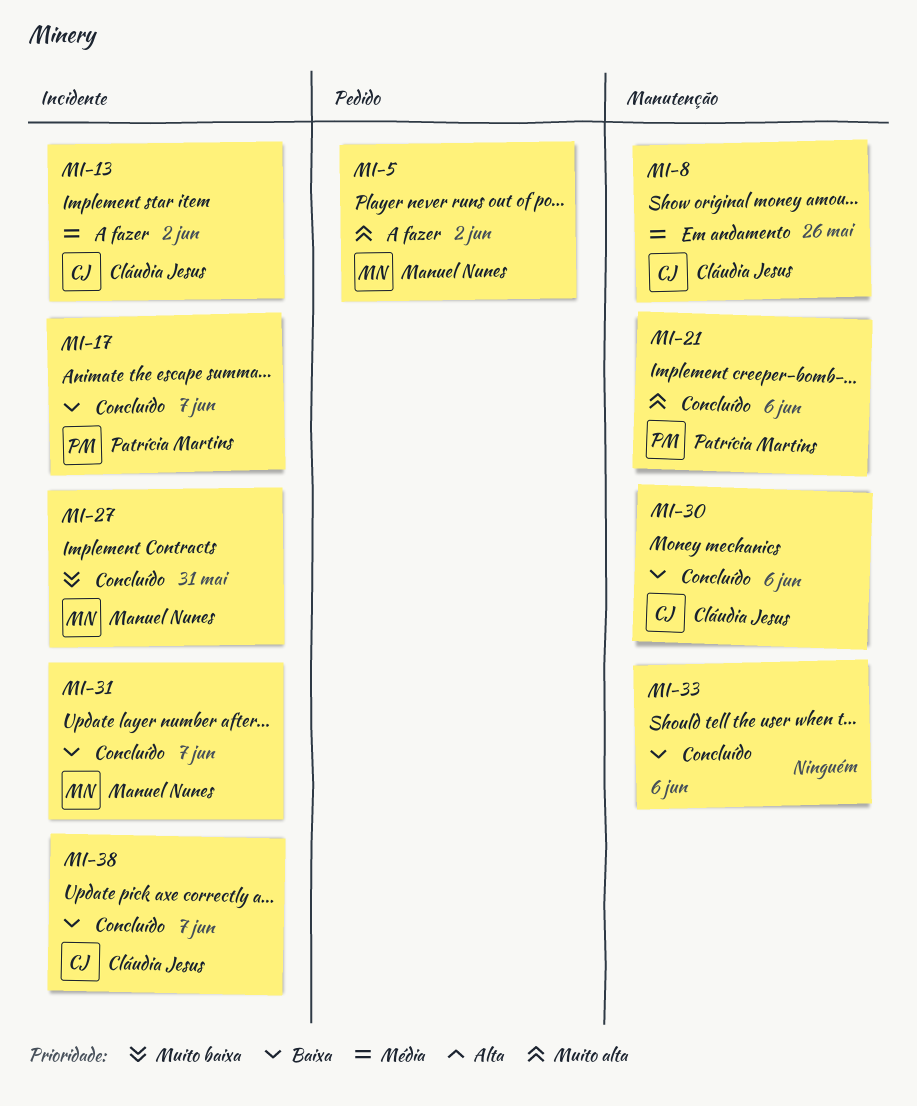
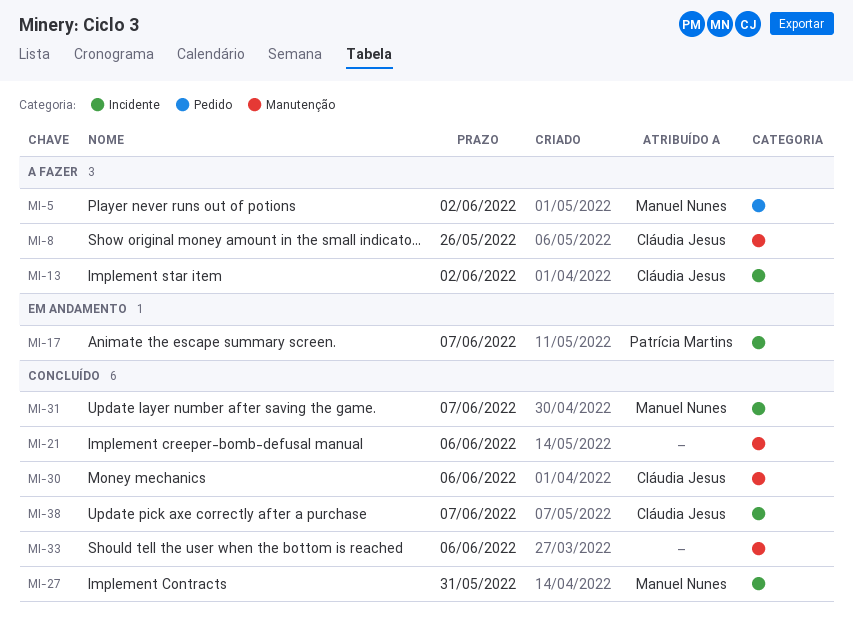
MI-8, status: Em andamento -> A fazer
MI-17, status: Concluído -> Em andamento
MI-21, owner: Patrícia Martins -> none

